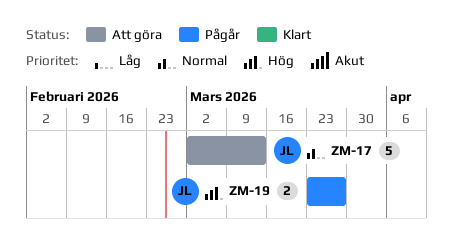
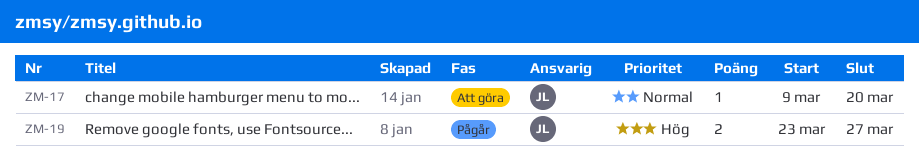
ZM-17, estimate: 5 -> 1
ZM-17, start: Mar 2 -> Mar 9
ZM-17, due: Mar 13 -> Mar 20

